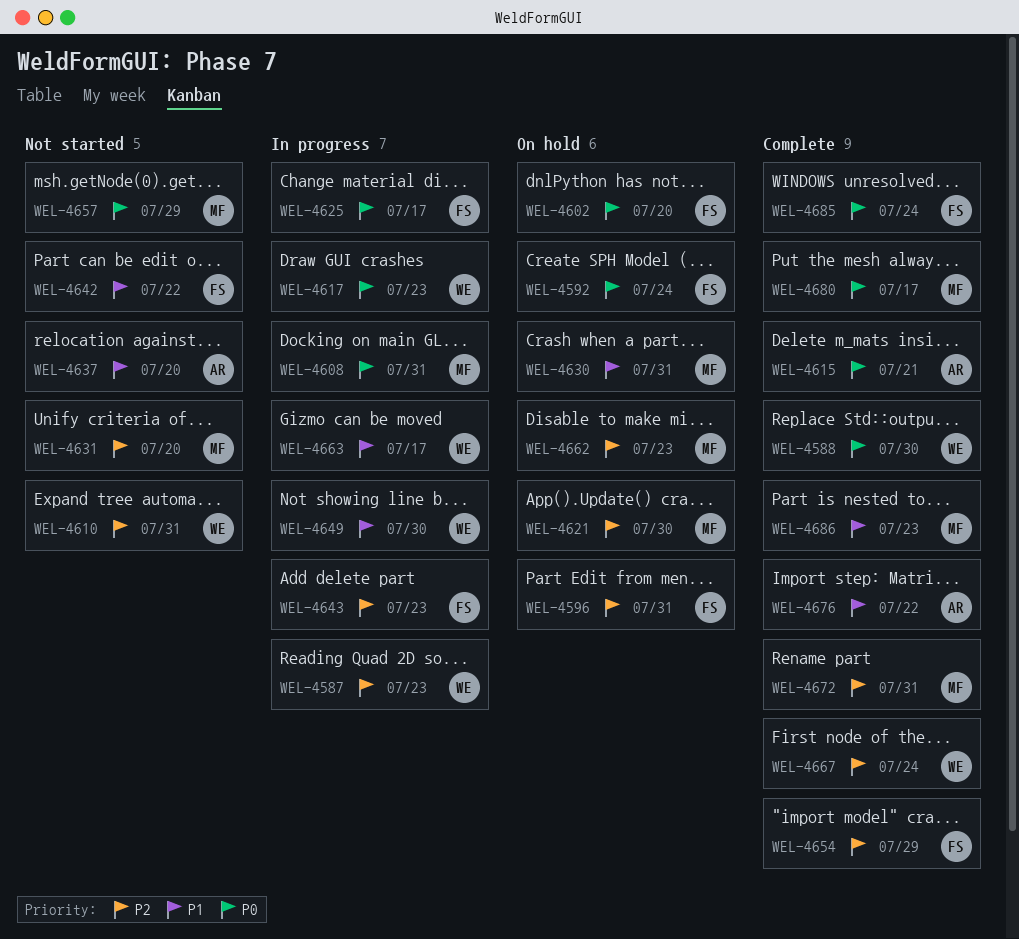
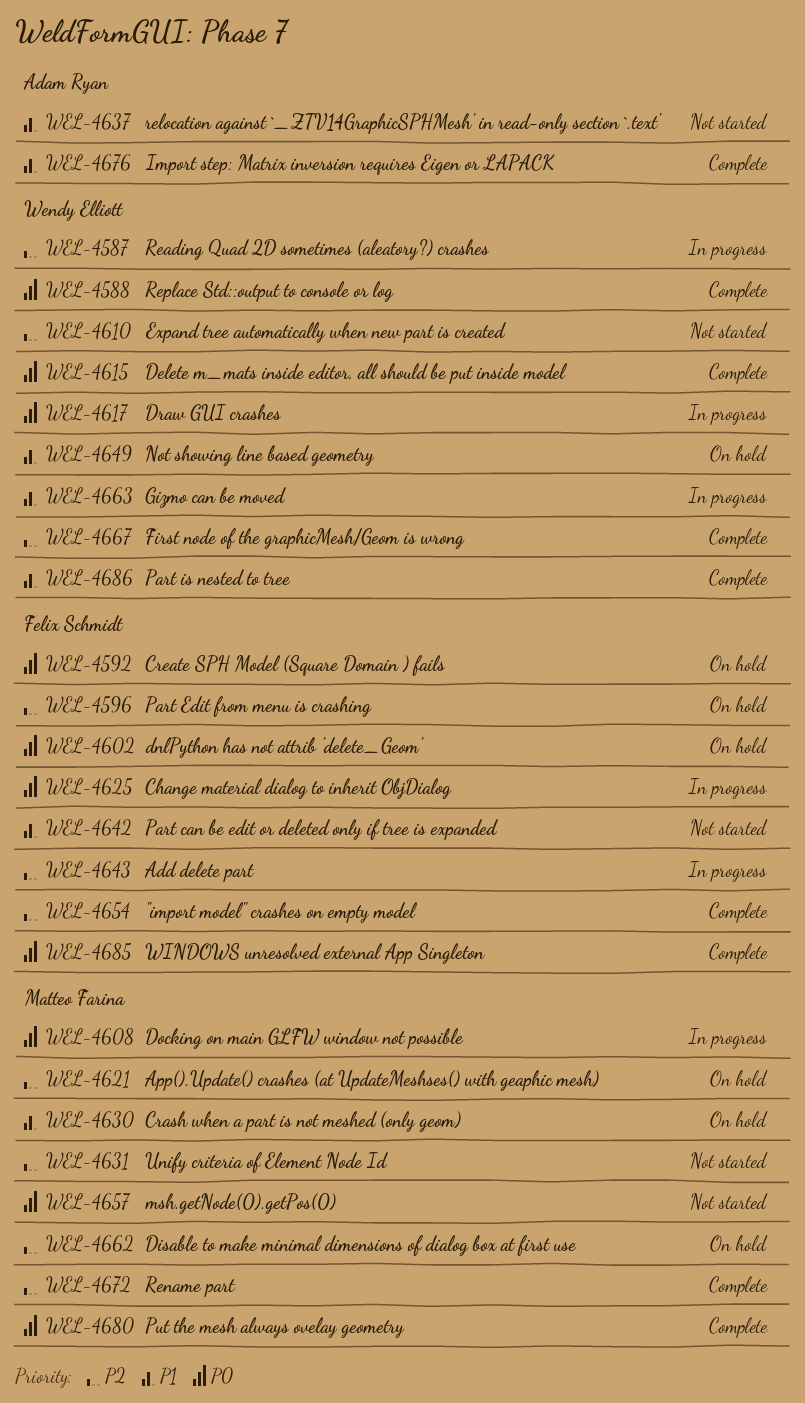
WEL-4615, owner: Adam Ryan -> Wendy Elliott
WEL-4649, status: In progress -> On hold
WEL-4686, owner: Matteo Farina -> Wendy Elliott

